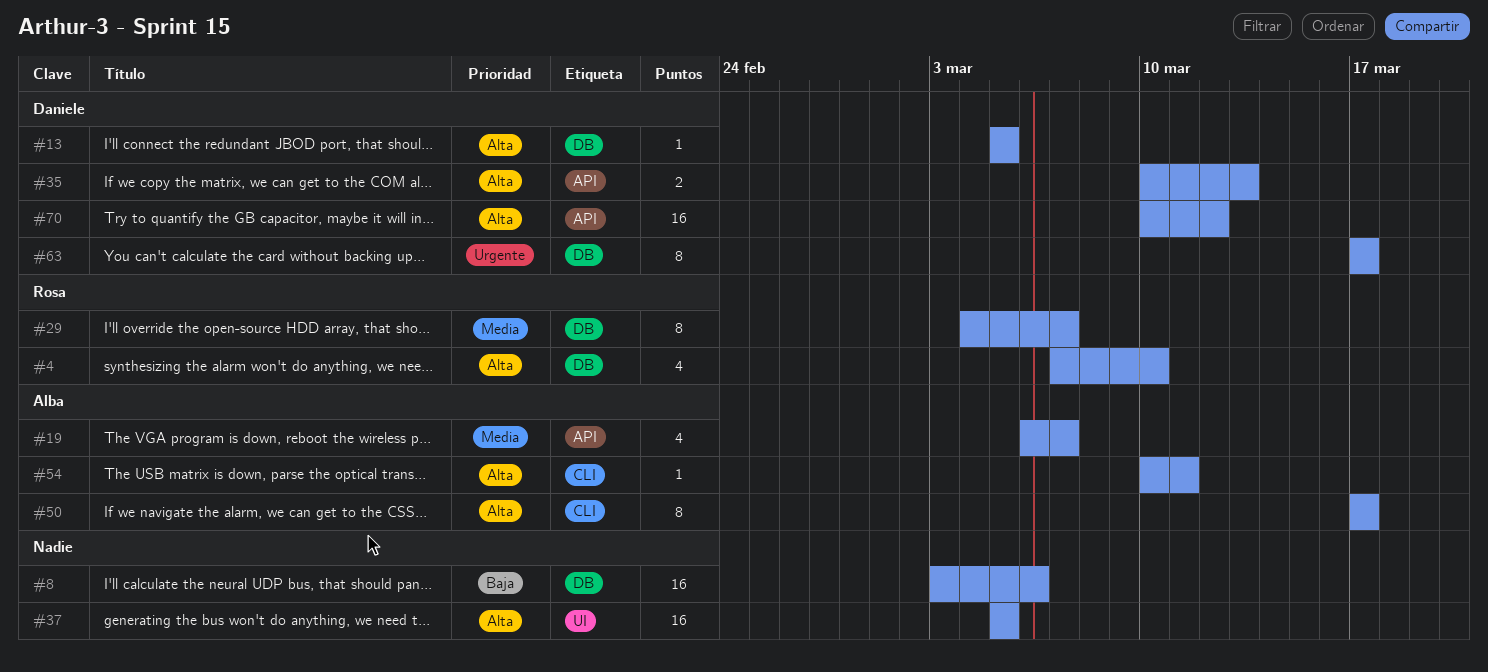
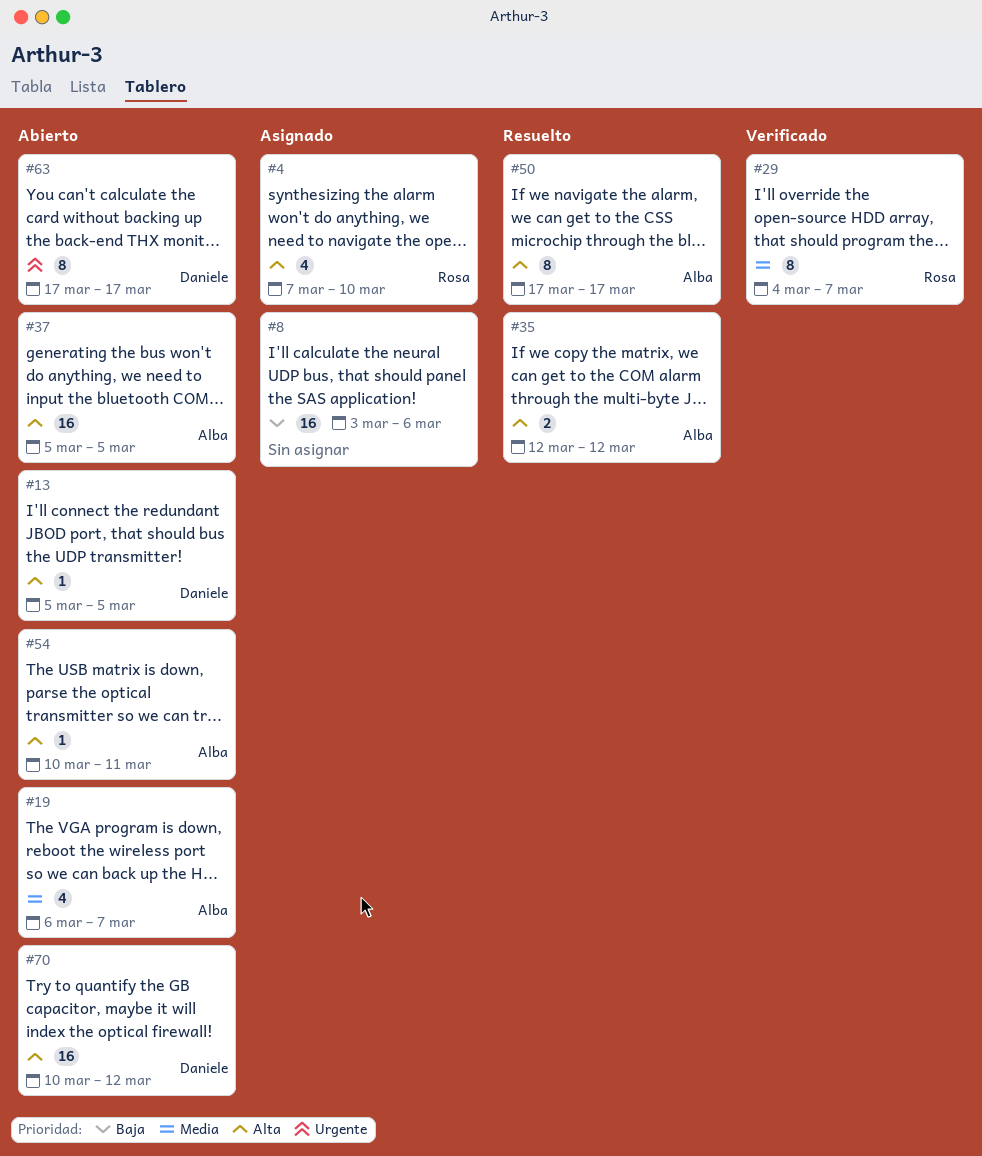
#35, owner: Daniele -> Alba
#35, start: Mar 10 -> Mar 12
#35, due: Mar 13 -> Mar 12
#37, owner: none -> Alba

